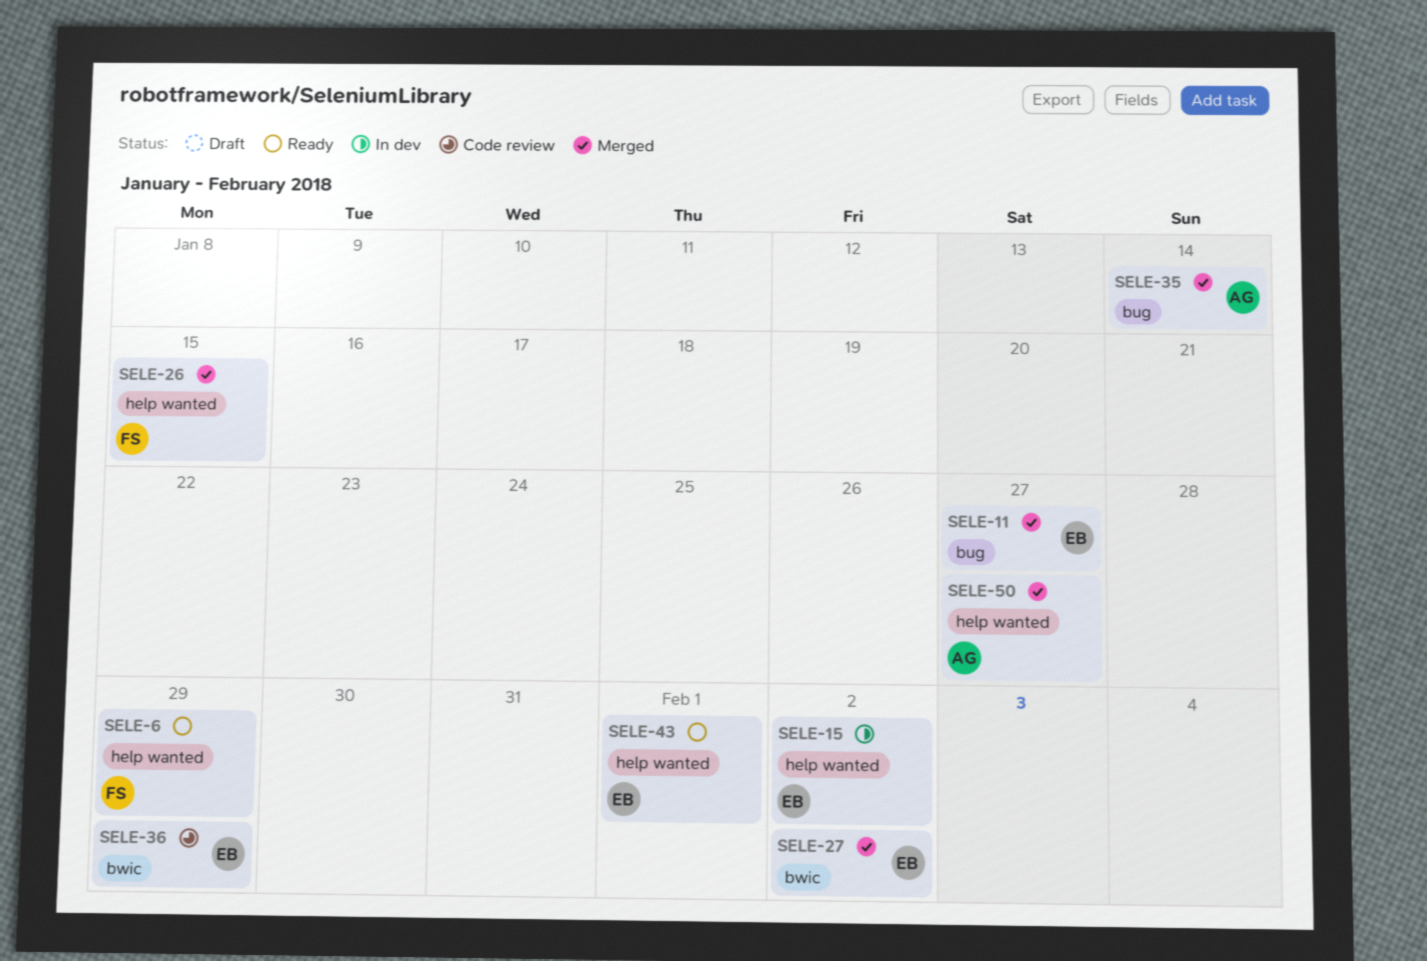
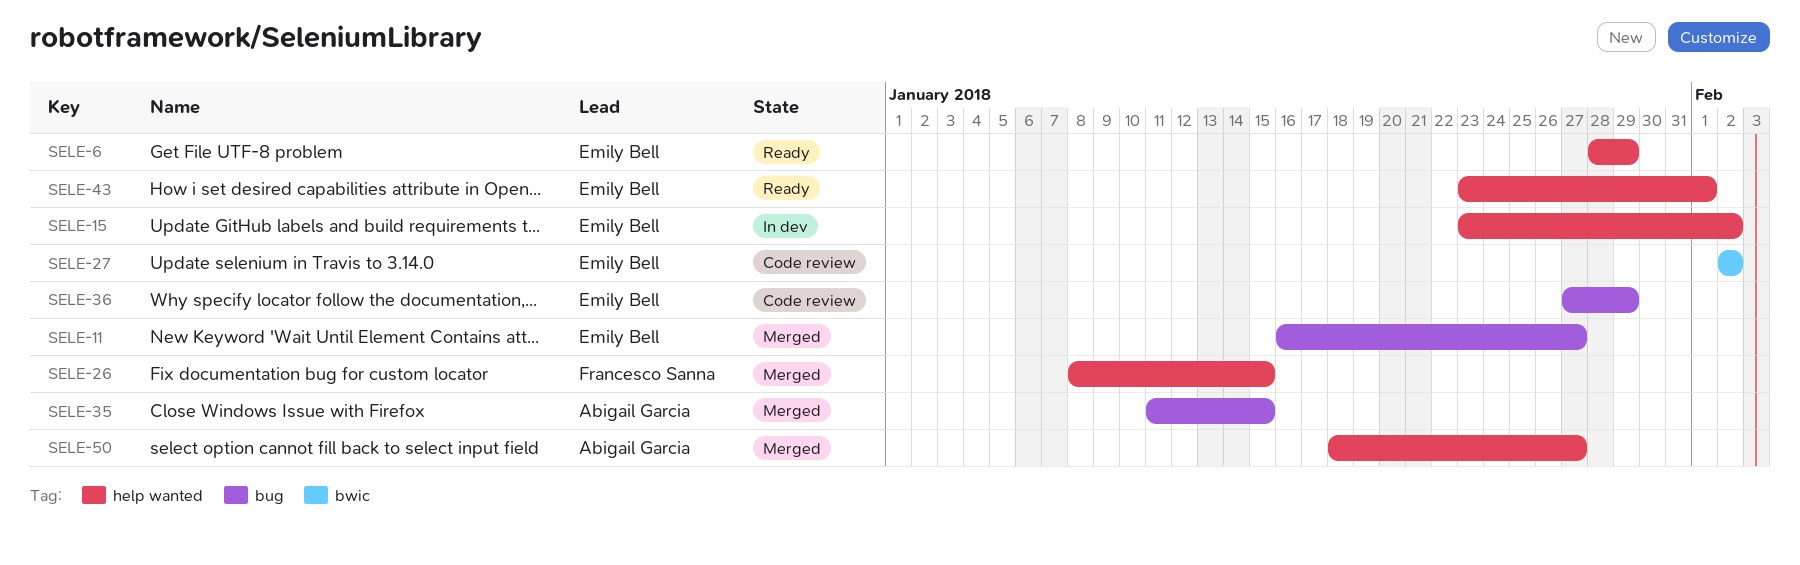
SELE-6, owner: Francesco Sanna -> Emily Bell
SELE-27, status: Merged -> Code review
SELE-35, due: Jan 14 -> Jan 15
SELE-36, label: bwic -> bug

